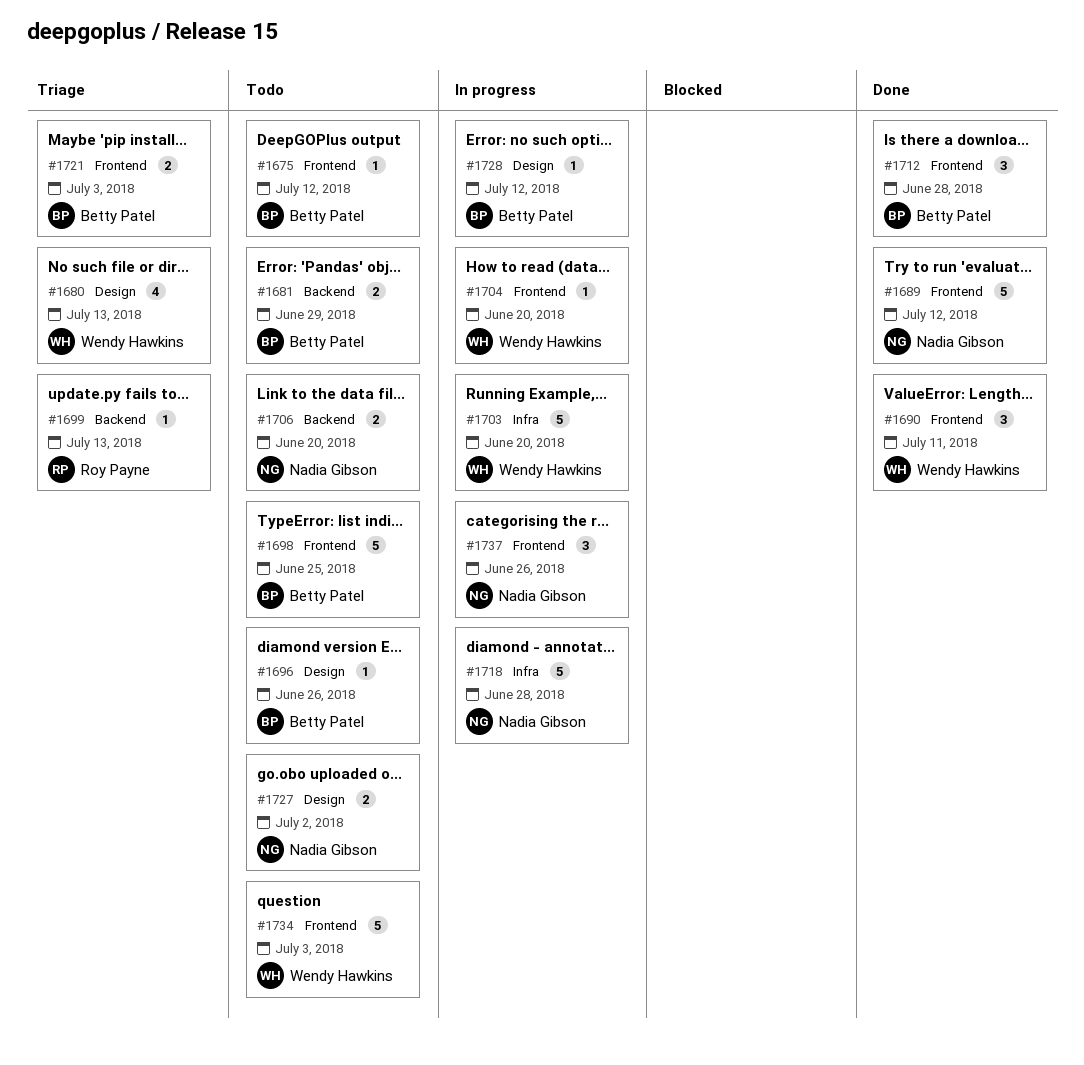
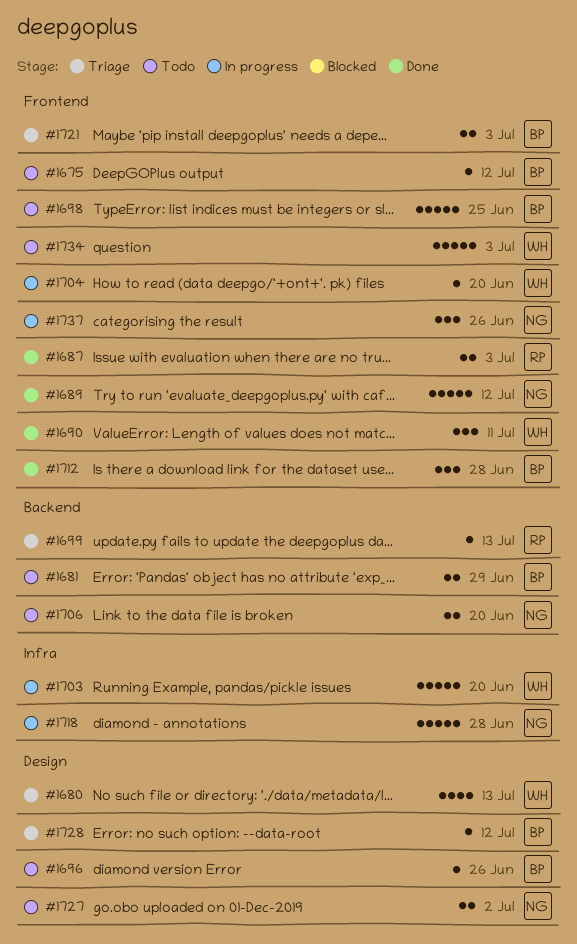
#1687: none -> present
#1728, status: In progress -> Triage

